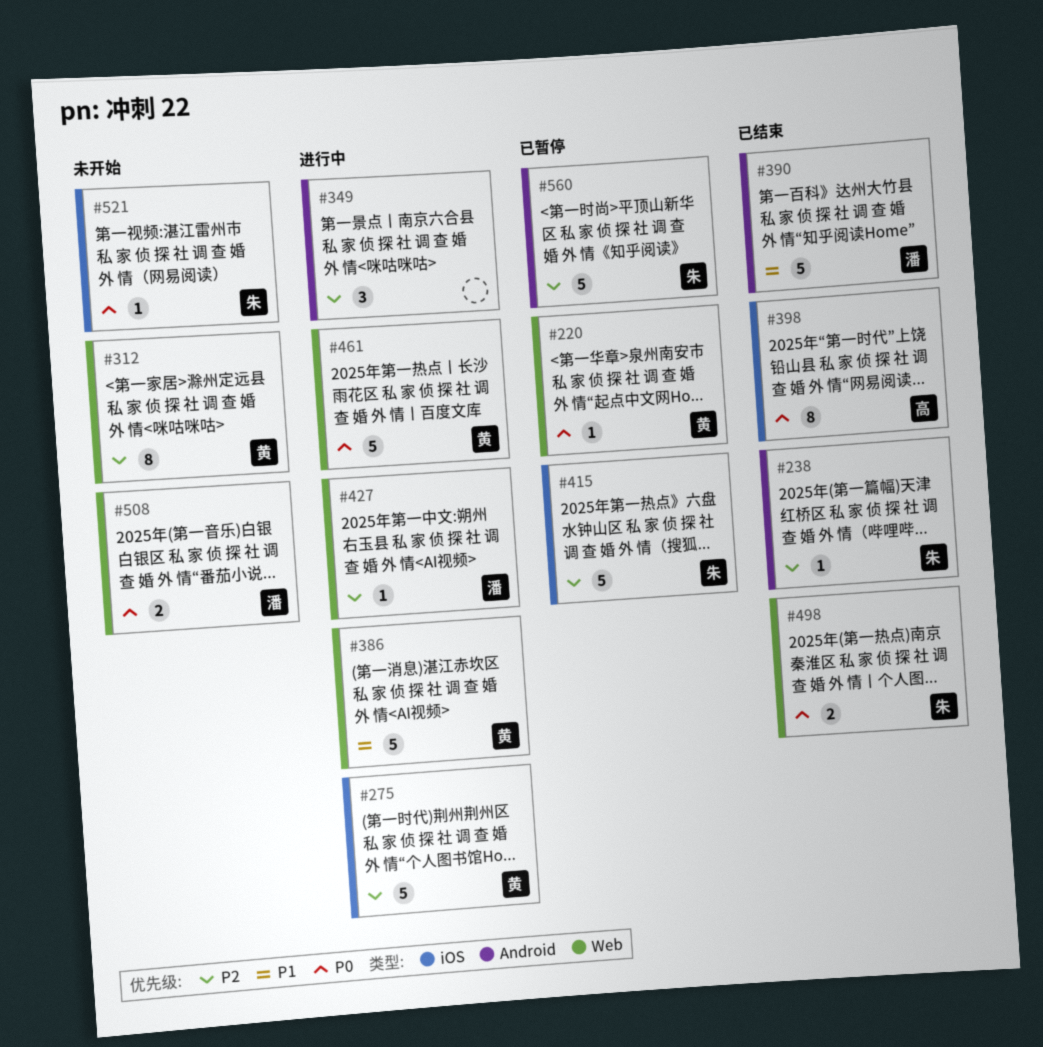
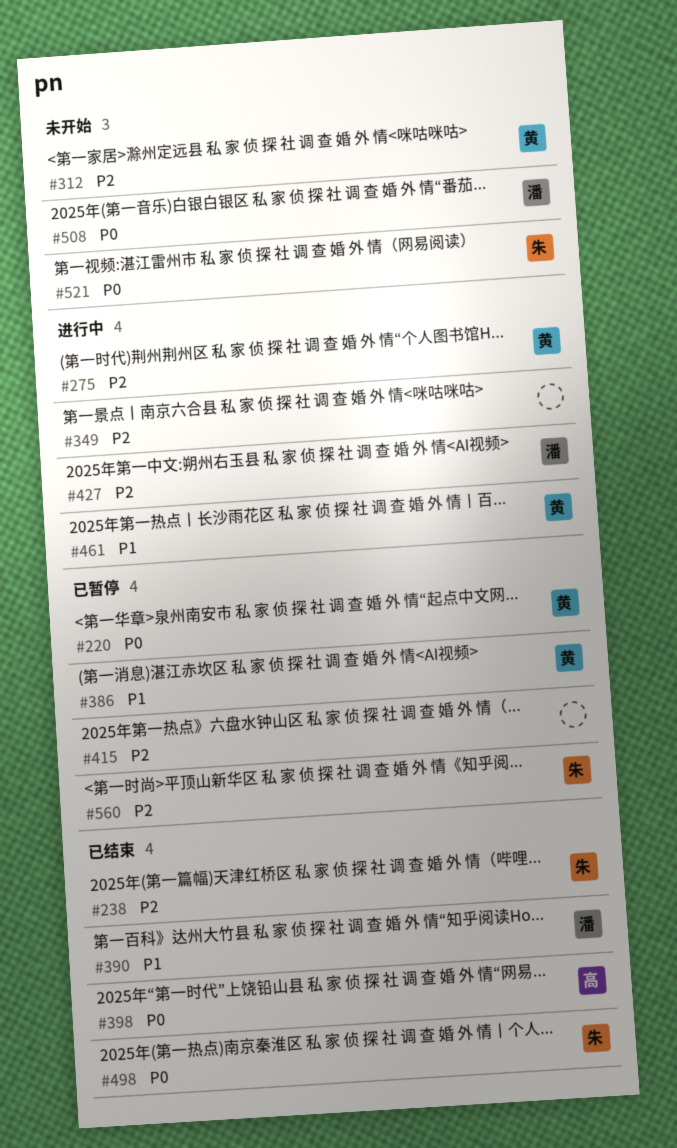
#386, status: 进行中 -> 已暂停
#415, owner: 朱 -> none
#461, priority: P0 -> P1

